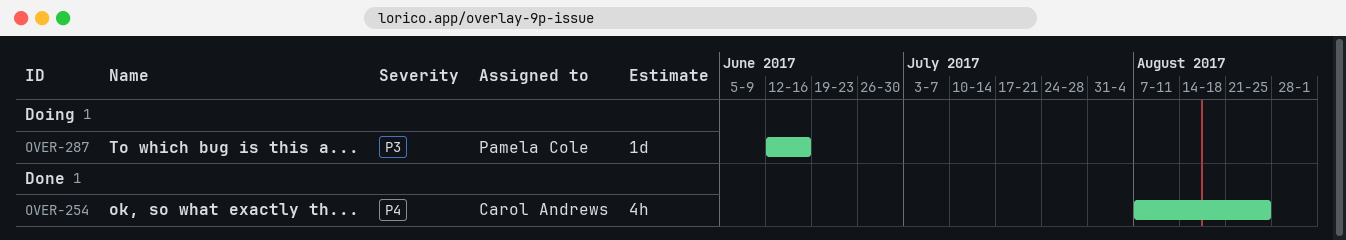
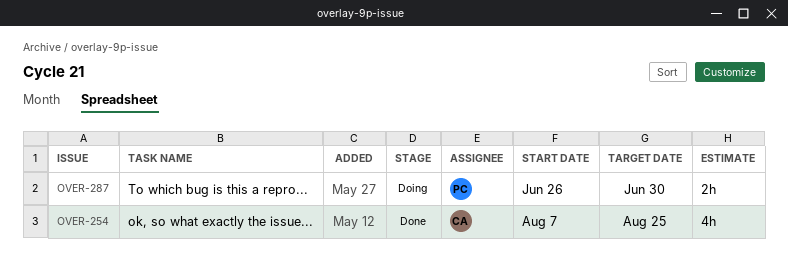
OVER-287, estimate: 1d -> 2h
OVER-287, start: Jun 12 -> Jun 26
OVER-287, due: Jun 16 -> Jun 30

